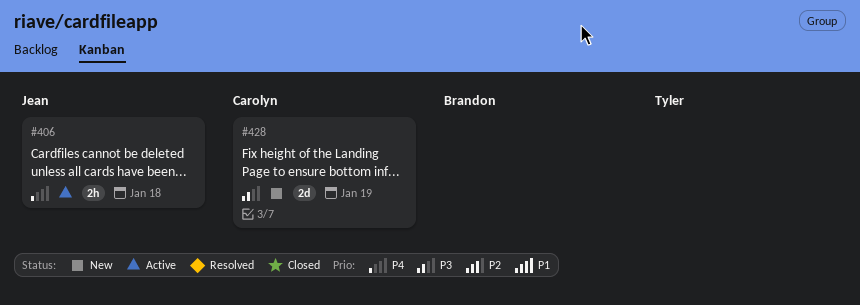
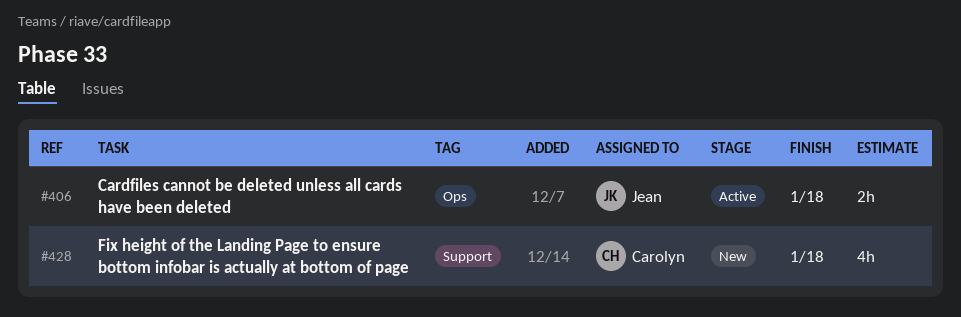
#428, estimate: 2d -> 4h
#428, due: Jan 19 -> Jan 18

